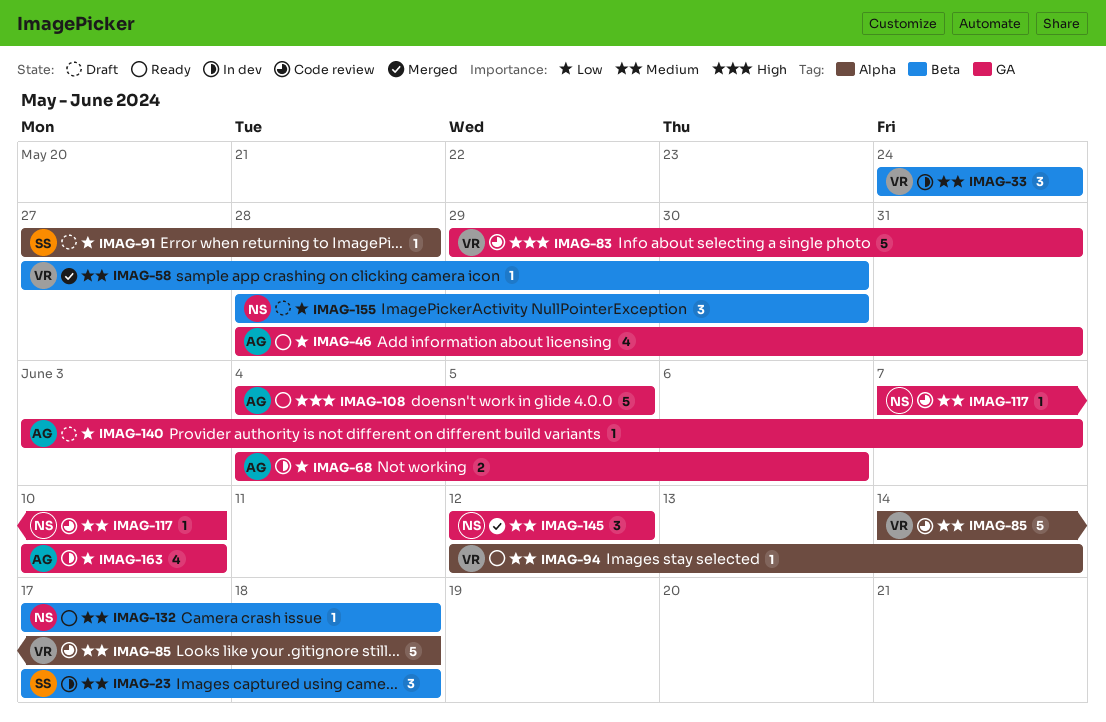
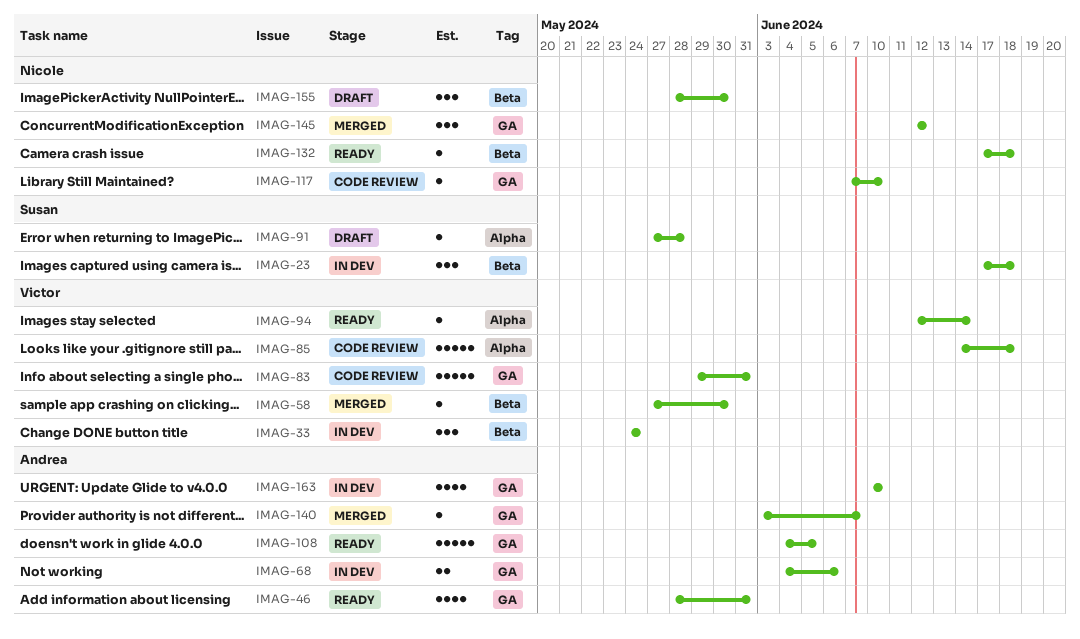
IMAG-140, status: Draft -> Merged

